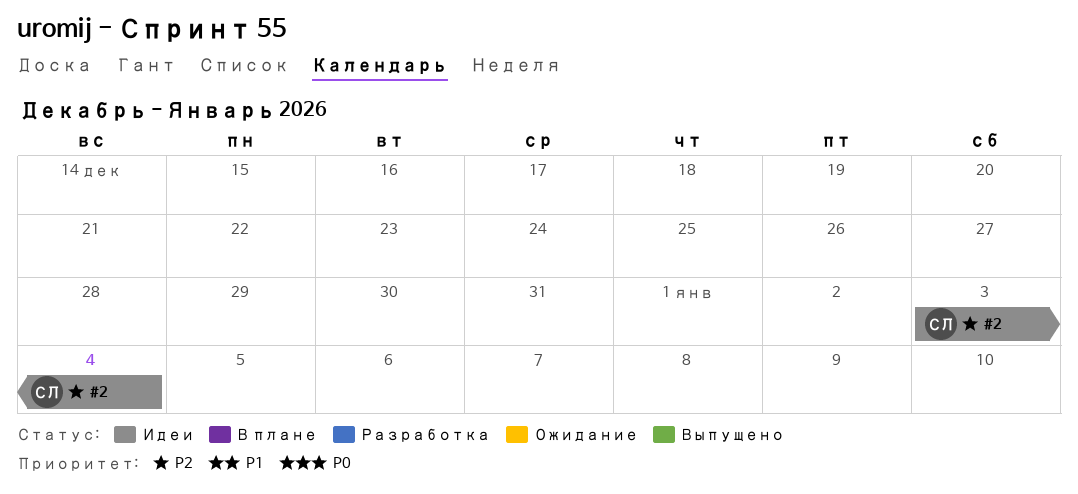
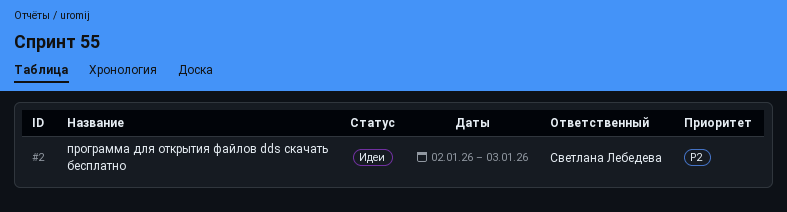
#2, start: Jan 3 -> Jan 2
#2, due: Jan 4 -> Jan 3

